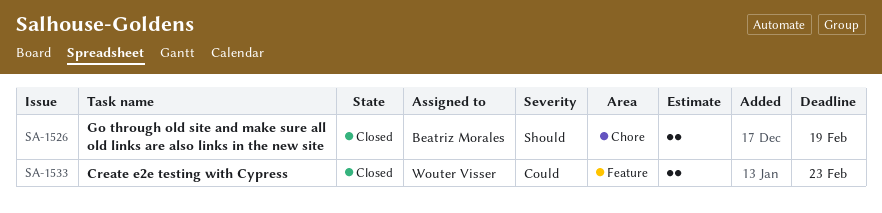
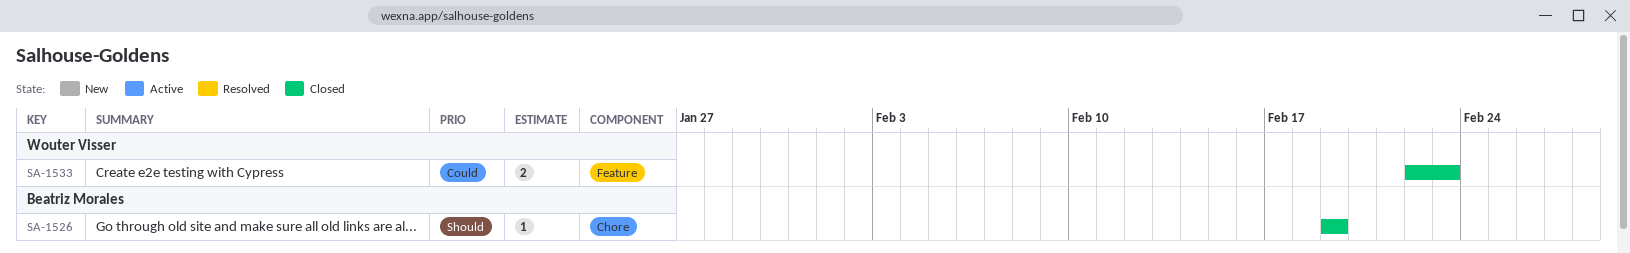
SA-1526, estimate: 2 -> 1

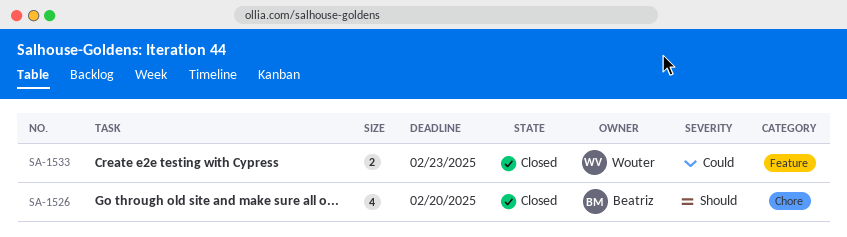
SA-1526, estimate: 1 -> 4
SA-1526, due: Feb 19 -> Feb 20

